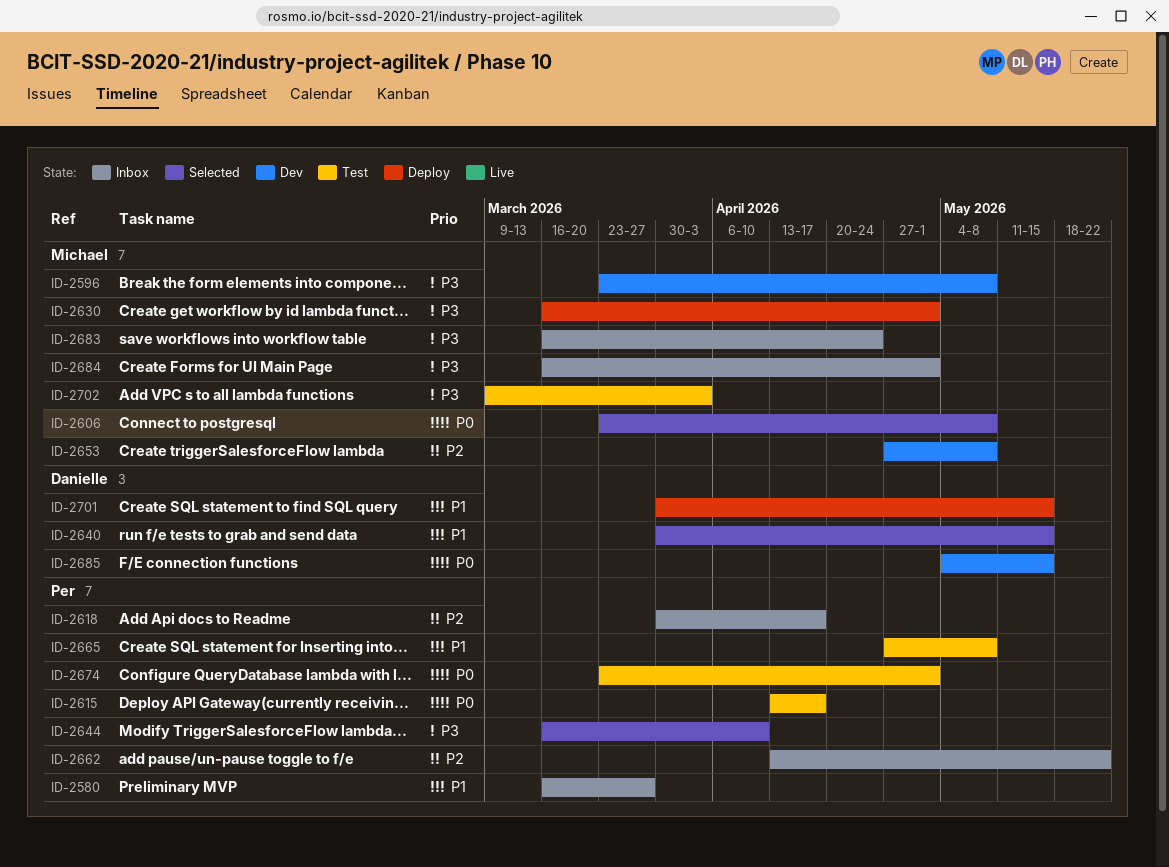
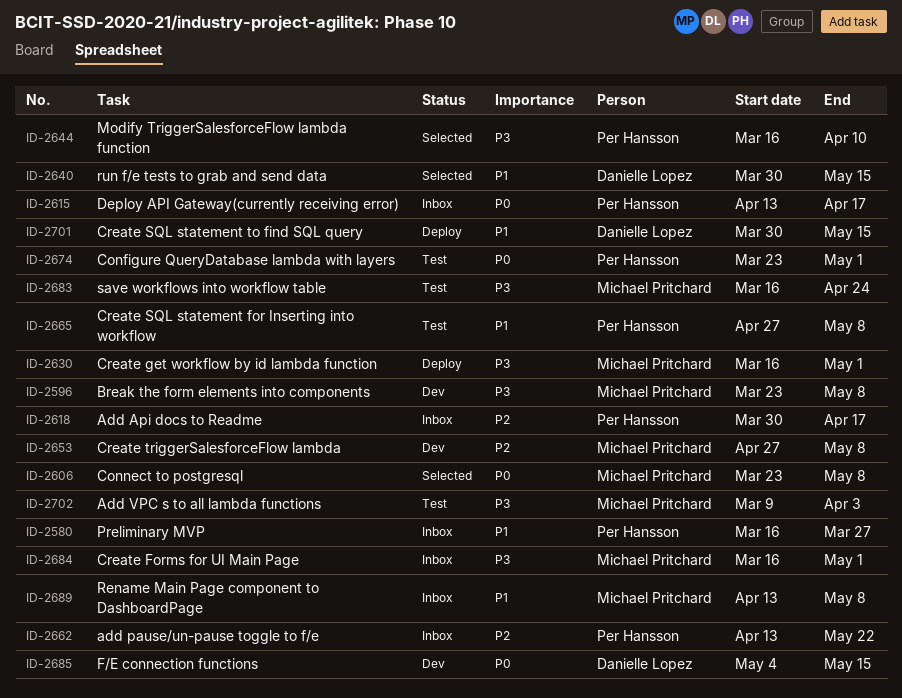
ID-2615, status: Test -> Inbox
ID-2683, status: Inbox -> Test
ID-2689: none -> present

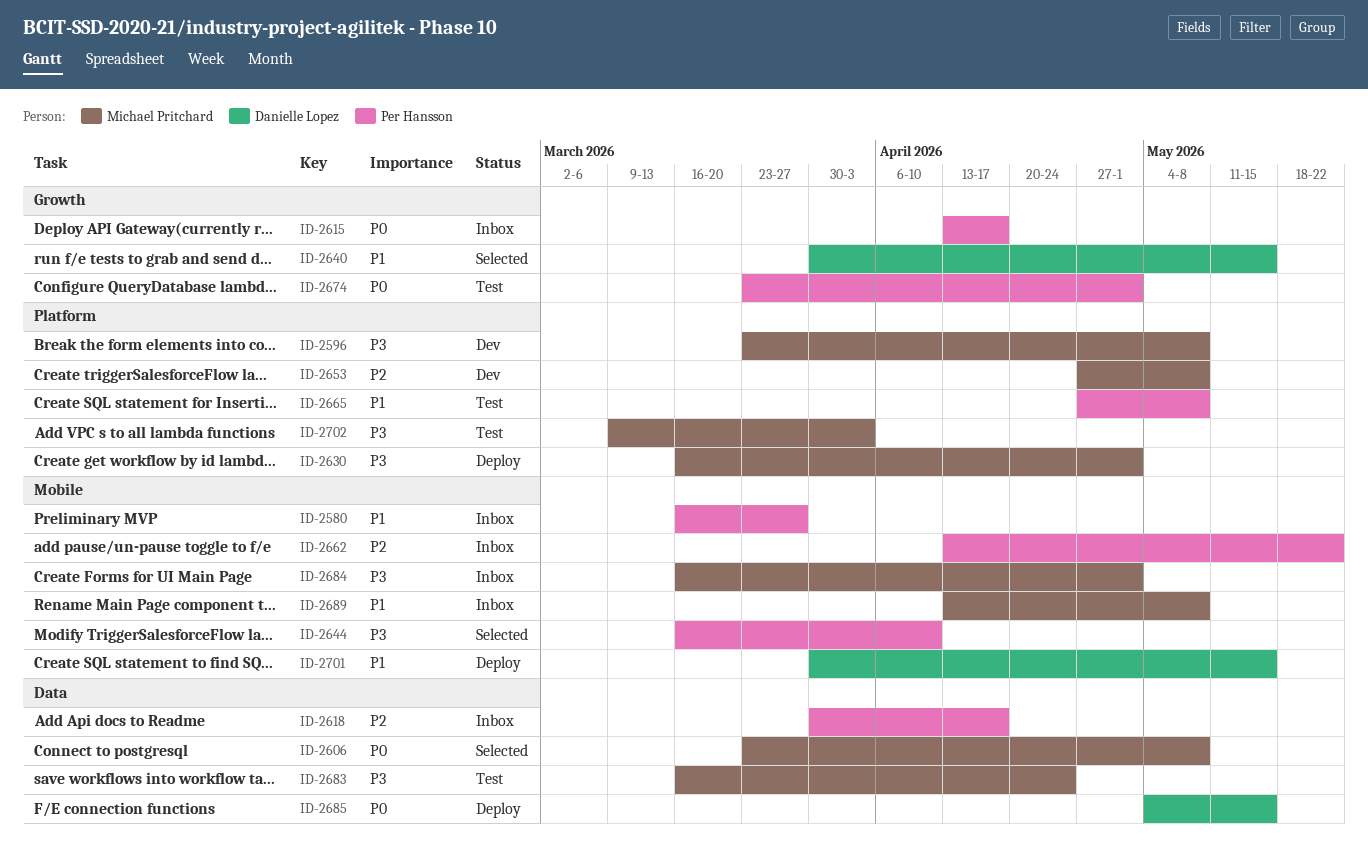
ID-2685, status: Dev -> Deploy

